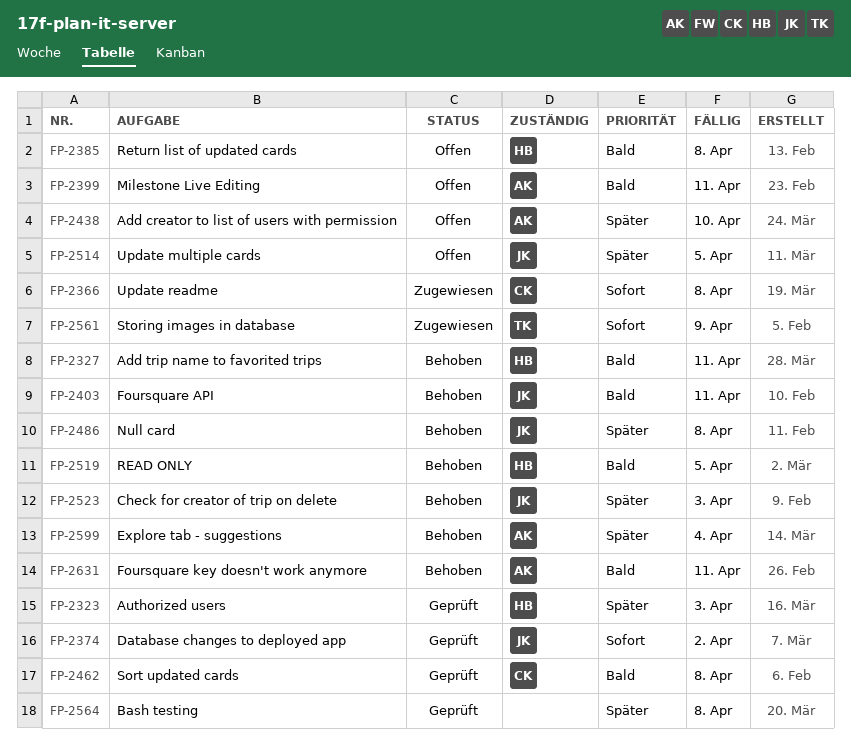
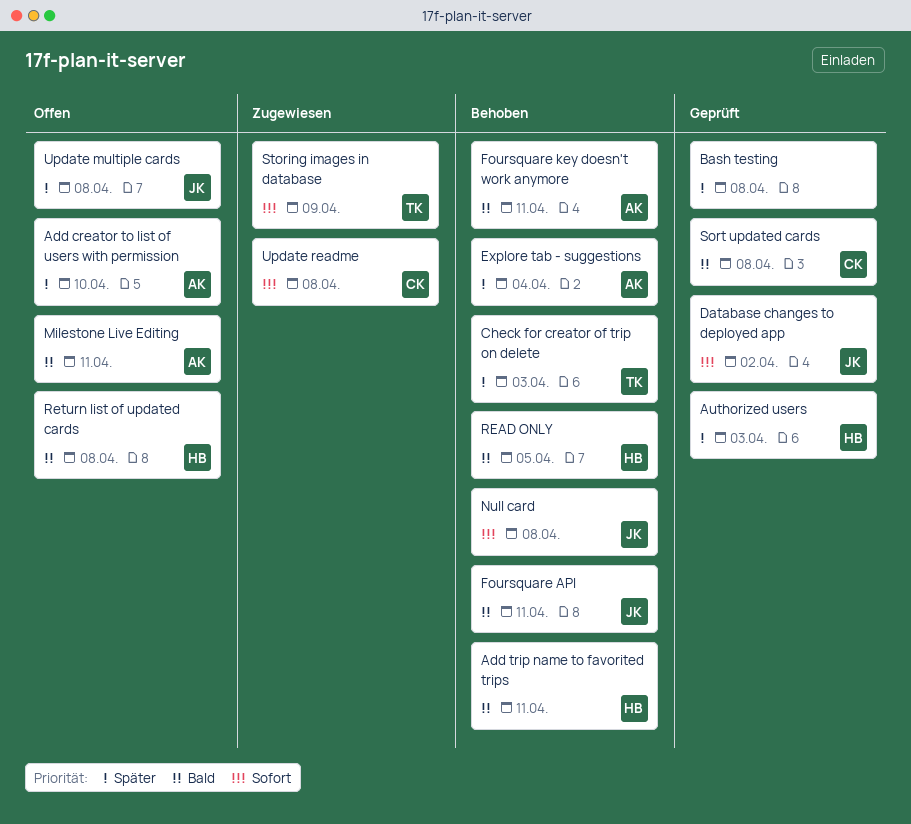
Check for creator of trip on delete, owner: JK -> TK
Null card, priority: Später -> Sofort
Update multiple cards, due: Apr 5 -> Apr 8

